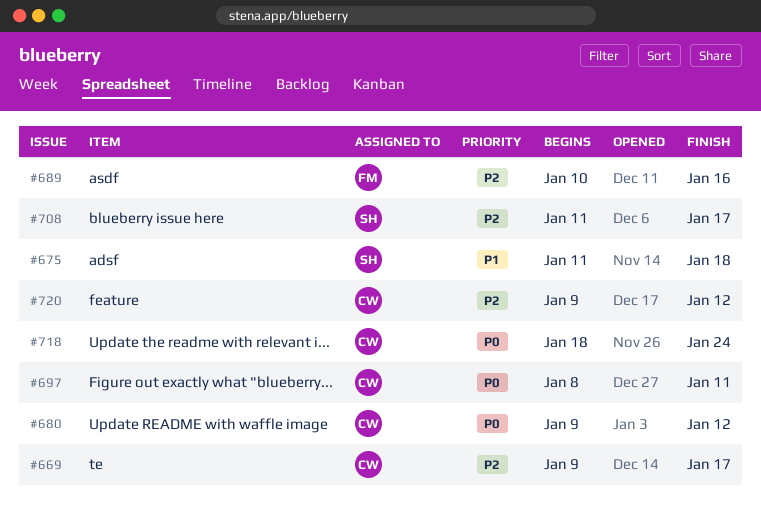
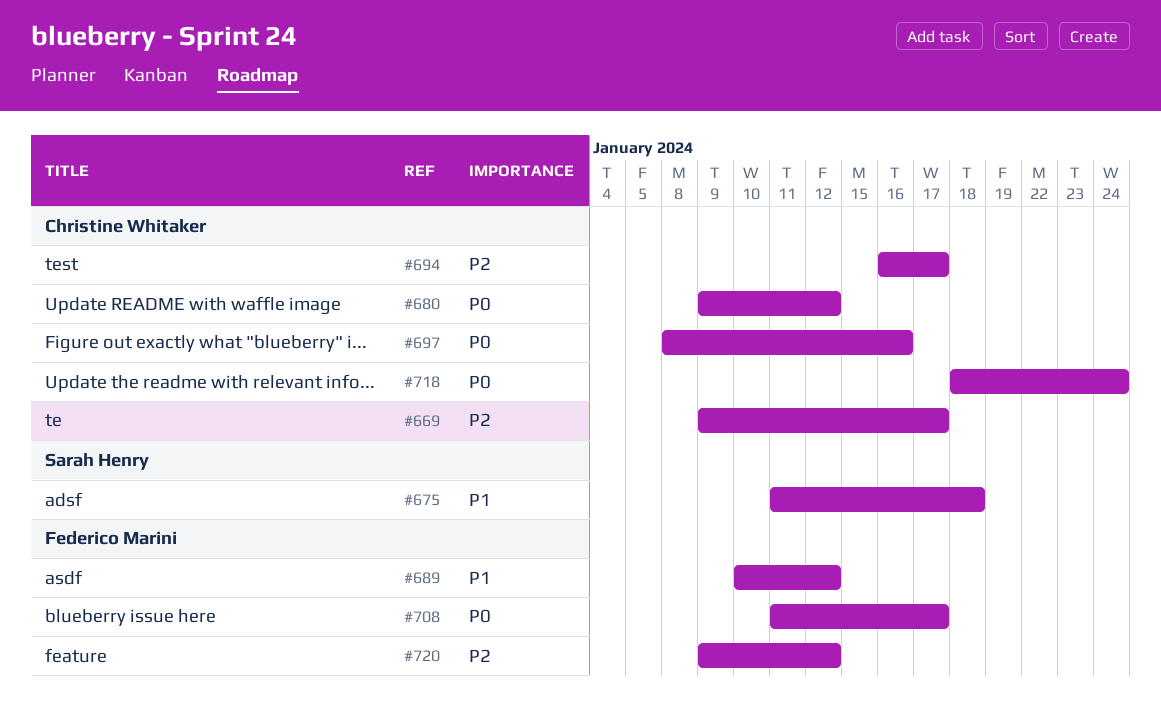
#689, priority: P2 -> P1
#689, due: Jan 16 -> Jan 12
#694: none -> present
#697, due: Jan 11 -> Jan 16
#708, owner: Sarah Henry -> Federico Marini
#708, priority: P2 -> P0
#720, owner: Christine Whitaker -> Federico Marini

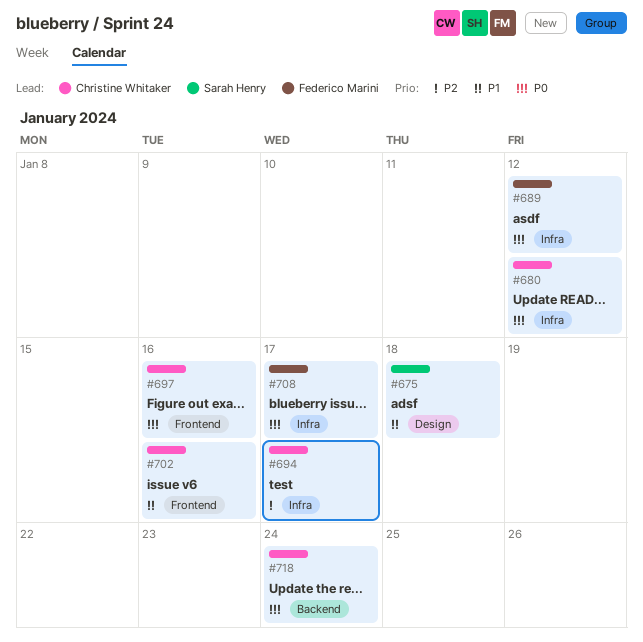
#669: present -> none
#689, priority: P1 -> P0
#702: none -> present
#720: present -> none

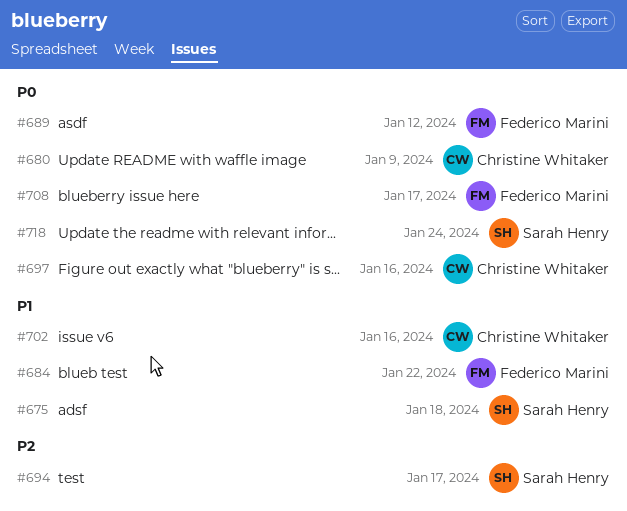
#680, due: Jan 12 -> Jan 9
#684: none -> present
#694, owner: Christine Whitaker -> Sarah Henry
#718, owner: Christine Whitaker -> Sarah Henry

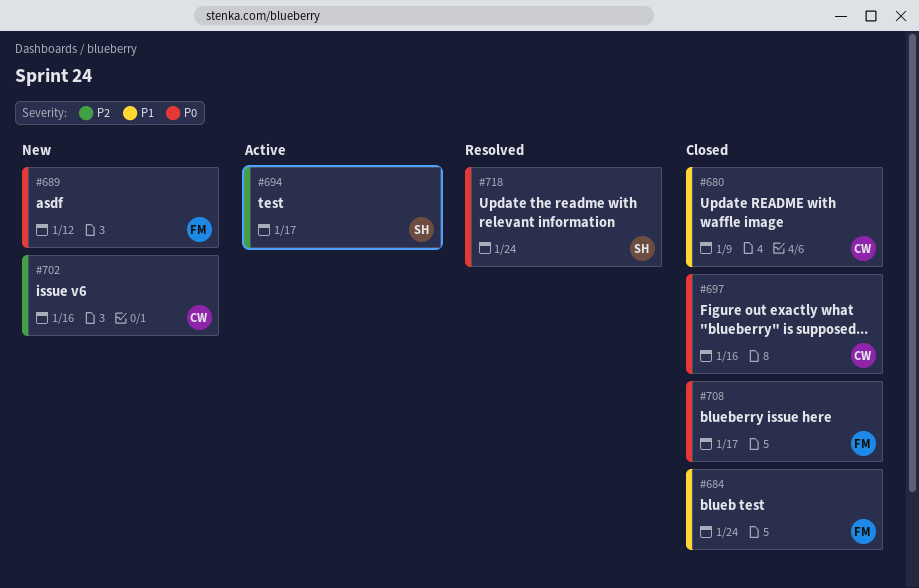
#675: present -> none
#680, priority: P0 -> P1
#684, due: Jan 22 -> Jan 24
#702, priority: P1 -> P2

